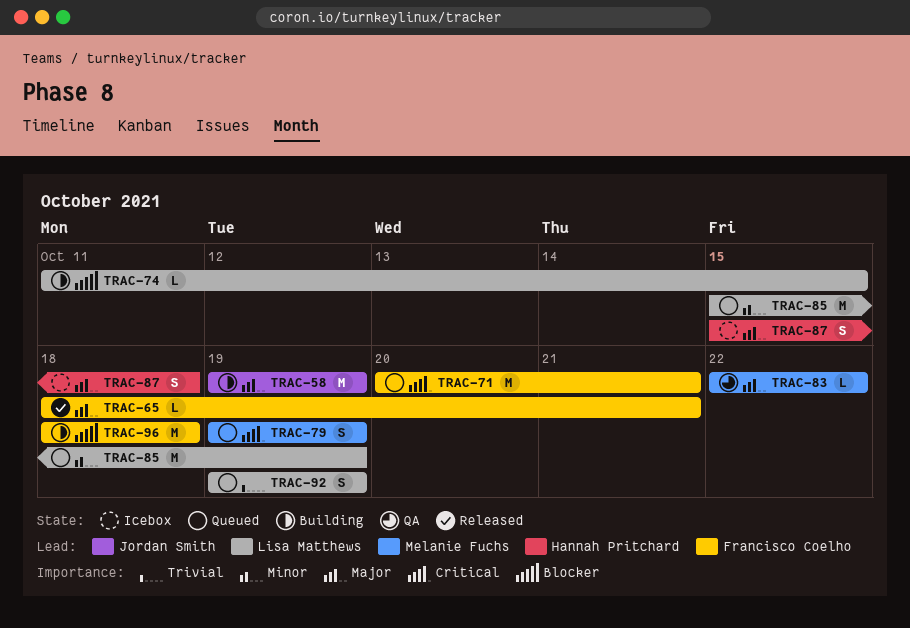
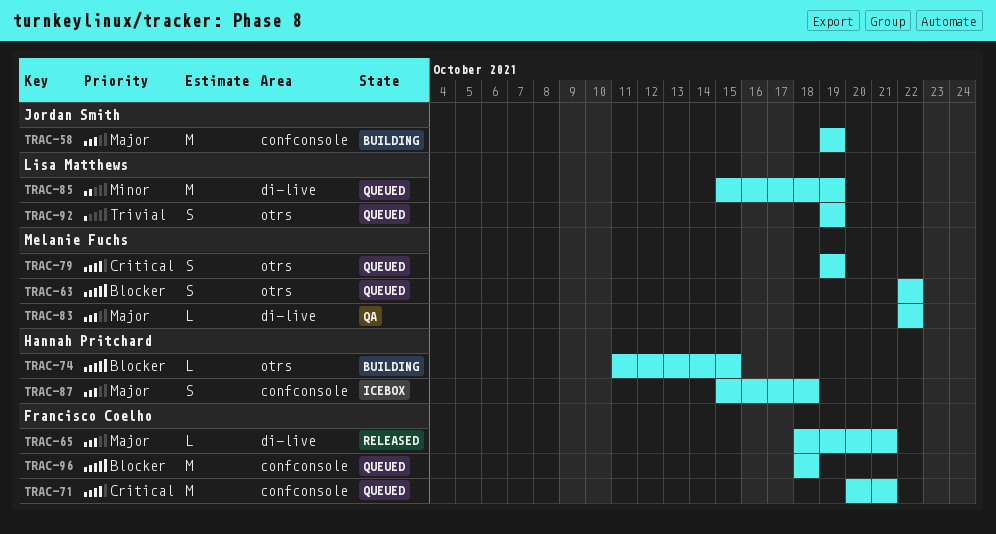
TRAC-63: none -> present
TRAC-74, owner: Lisa Matthews -> Hannah Pritchard
TRAC-96, status: Building -> Queued

